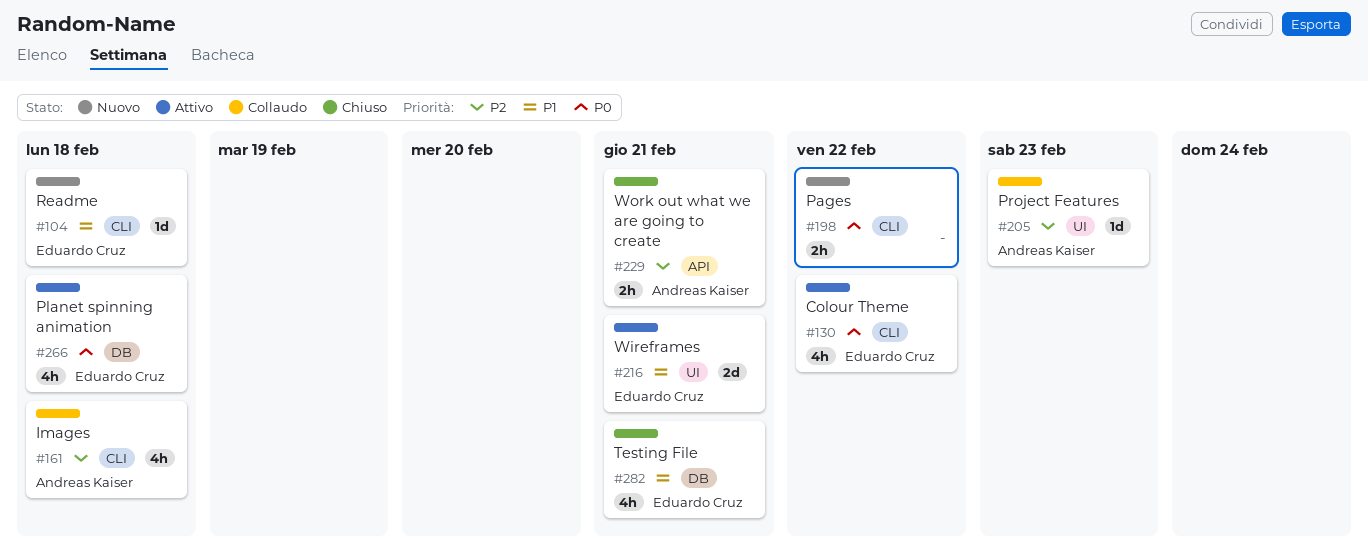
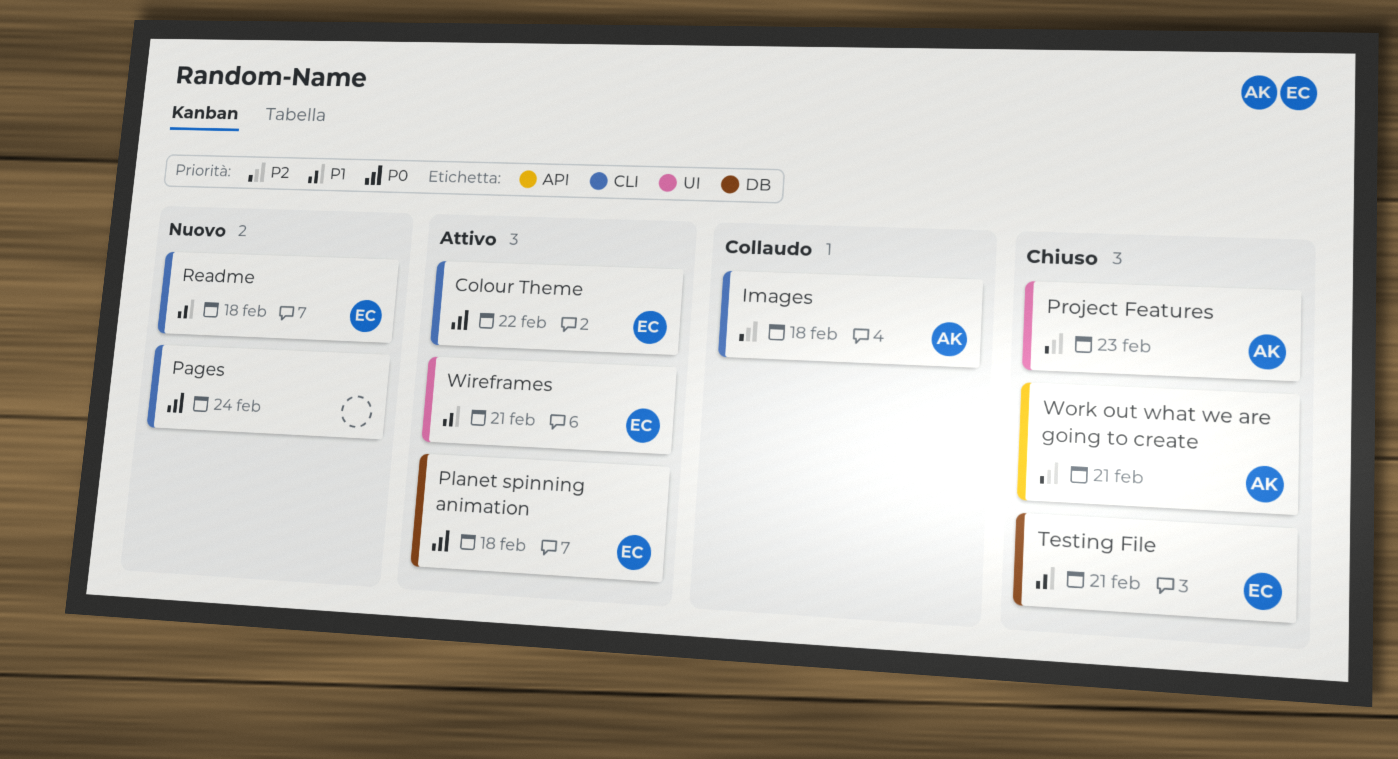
Pages, due: Feb 22 -> Feb 24
Project Features, status: Collaudo -> Chiuso

